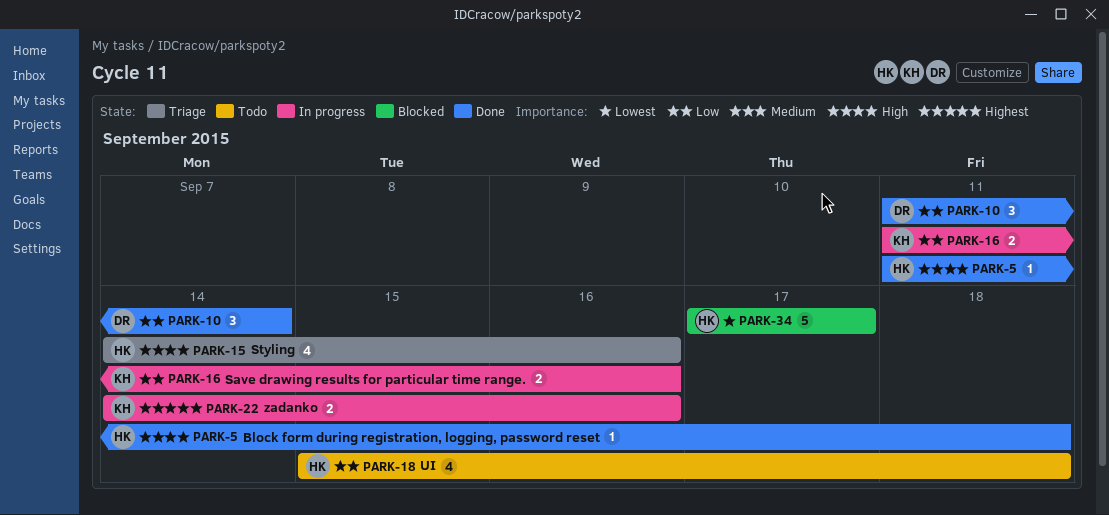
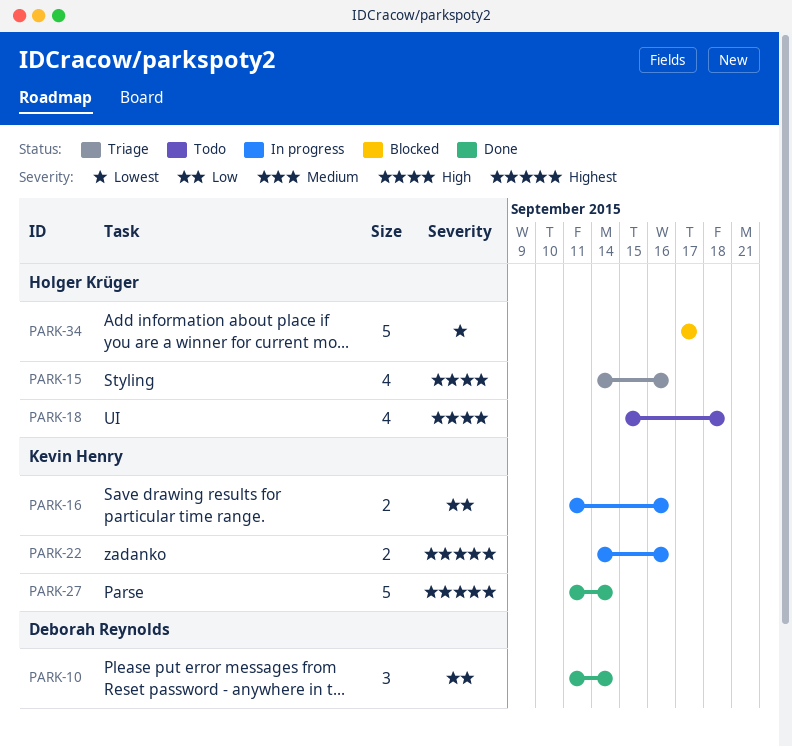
PARK-5: present -> none
PARK-18, priority: Low -> High
PARK-27: none -> present

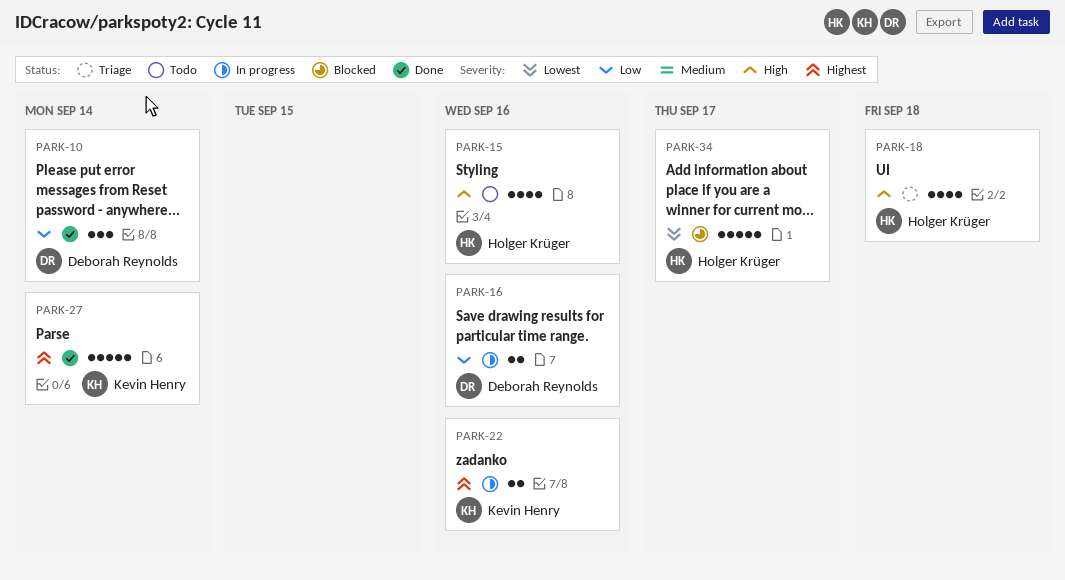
PARK-15, status: Triage -> Todo
PARK-16, owner: Kevin Henry -> Deborah Reynolds
PARK-18, status: Todo -> Triage

